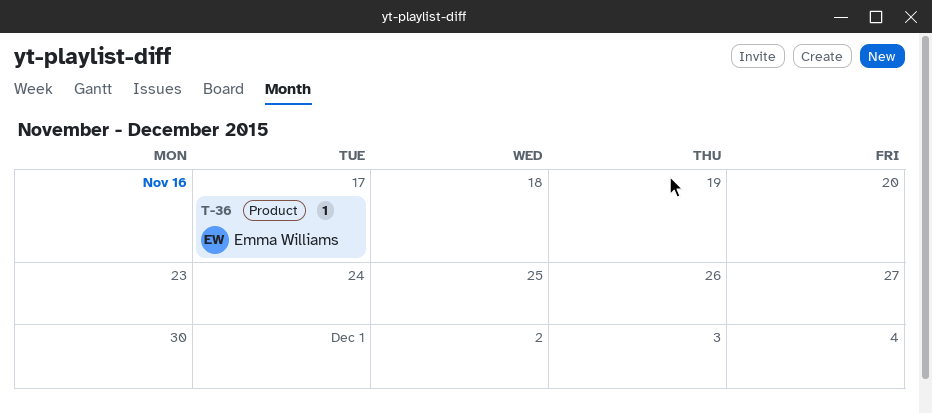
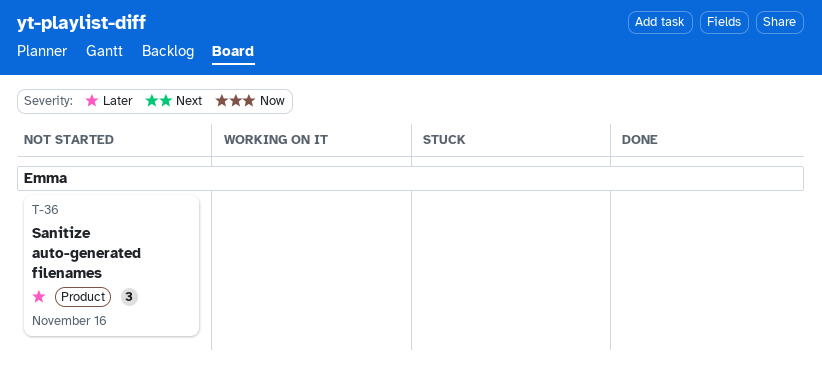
T-36, estimate: 1 -> 3
T-36, due: Nov 17 -> Nov 16

